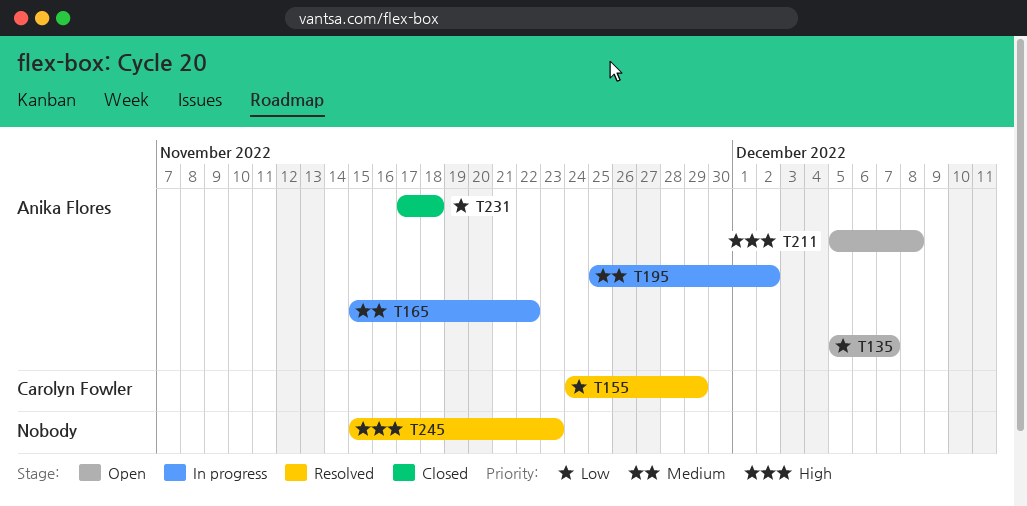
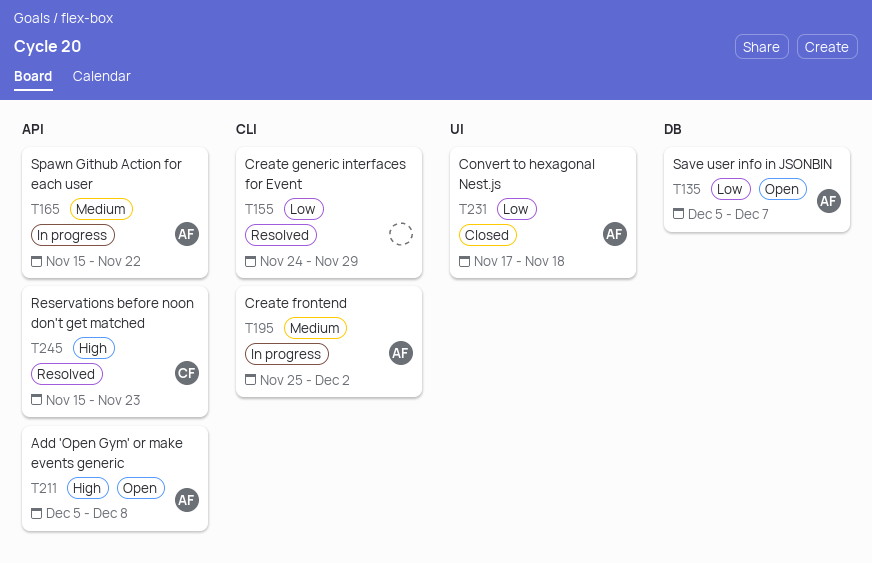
T155, owner: Carolyn Fowler -> none
T245, owner: none -> Carolyn Fowler

